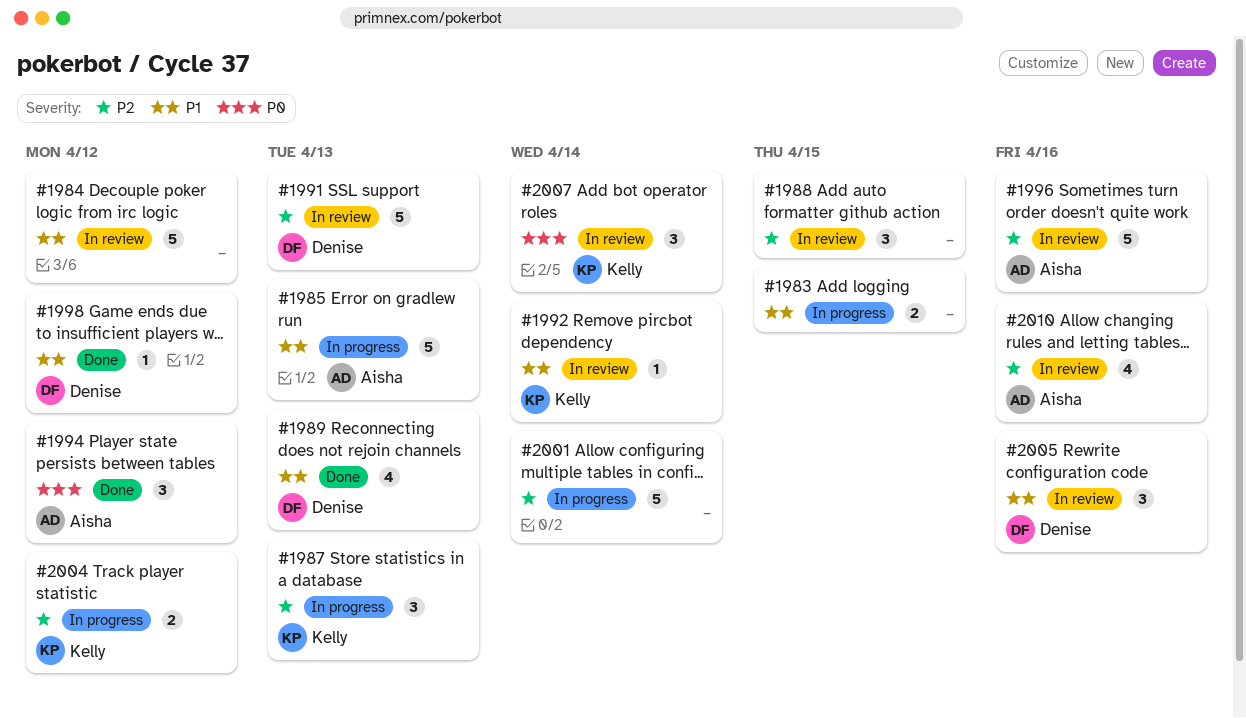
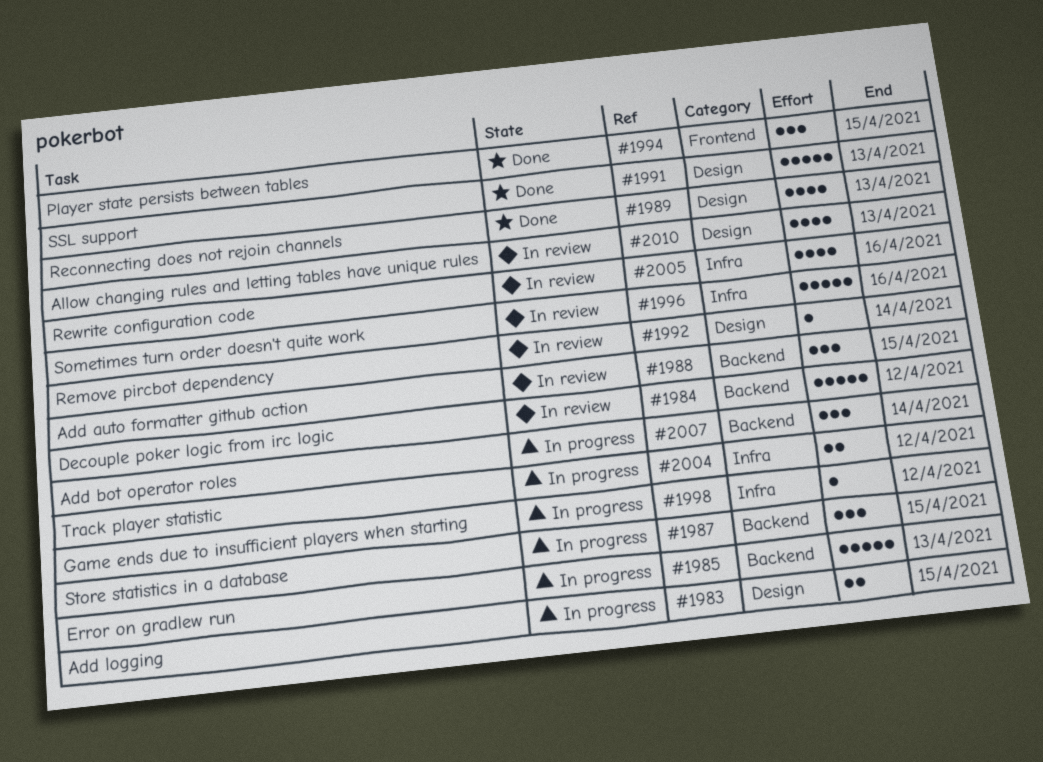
#1987, due: Apr 13 -> Apr 15
#1991, status: In review -> Done
#1994, due: Apr 12 -> Apr 15
#1998, status: Done -> In progress
#2001: present -> none
#2005, estimate: 3 -> 4
#2007, status: In review -> In progress
#2010, due: Apr 16 -> Apr 13

